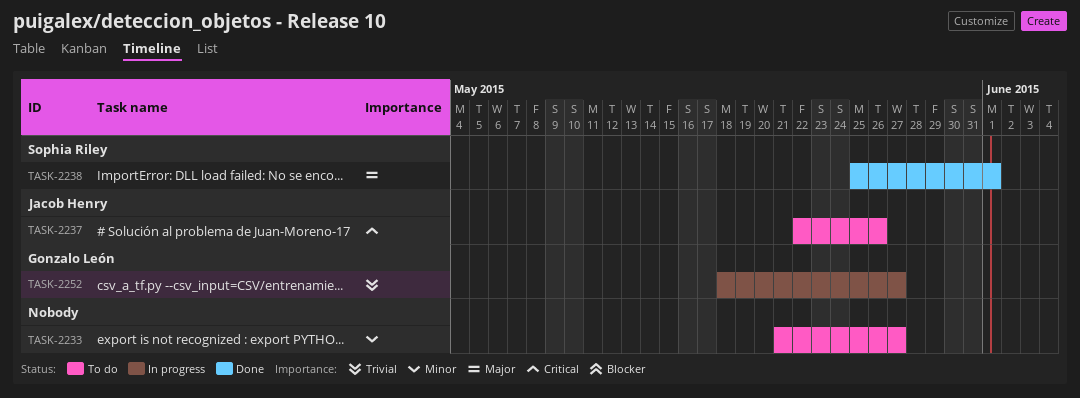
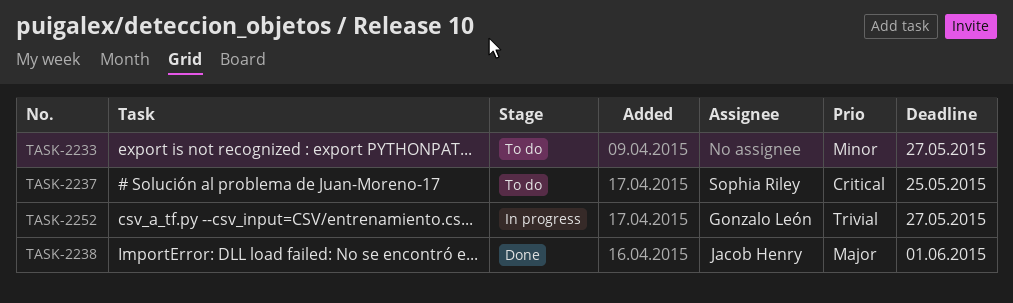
TASK-2237, owner: Jacob Henry -> Sophia Riley
TASK-2237, due: May 26 -> May 25
TASK-2238, owner: Sophia Riley -> Jacob Henry

